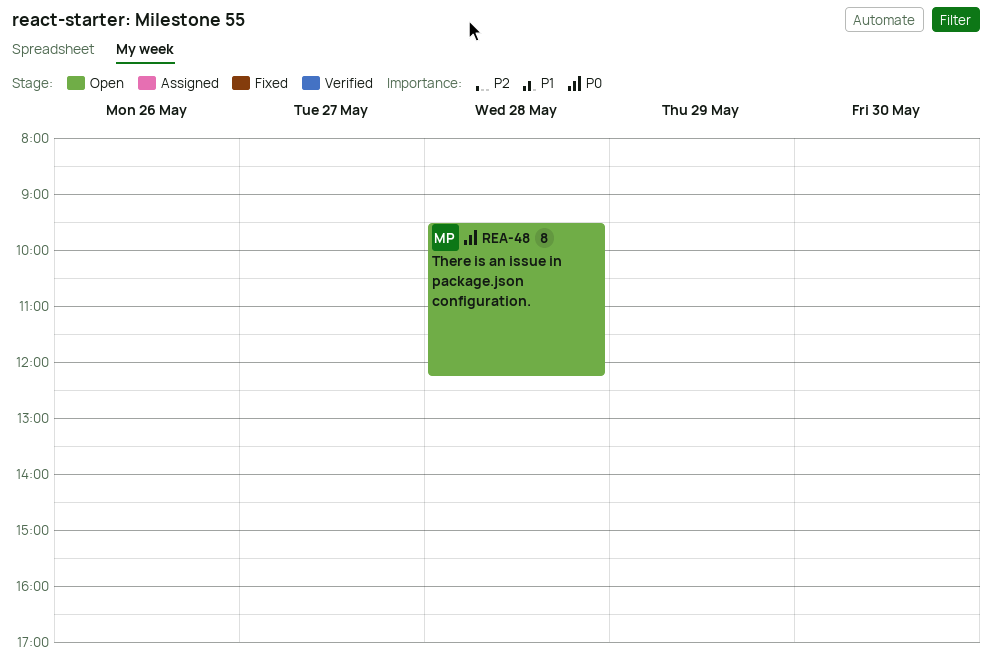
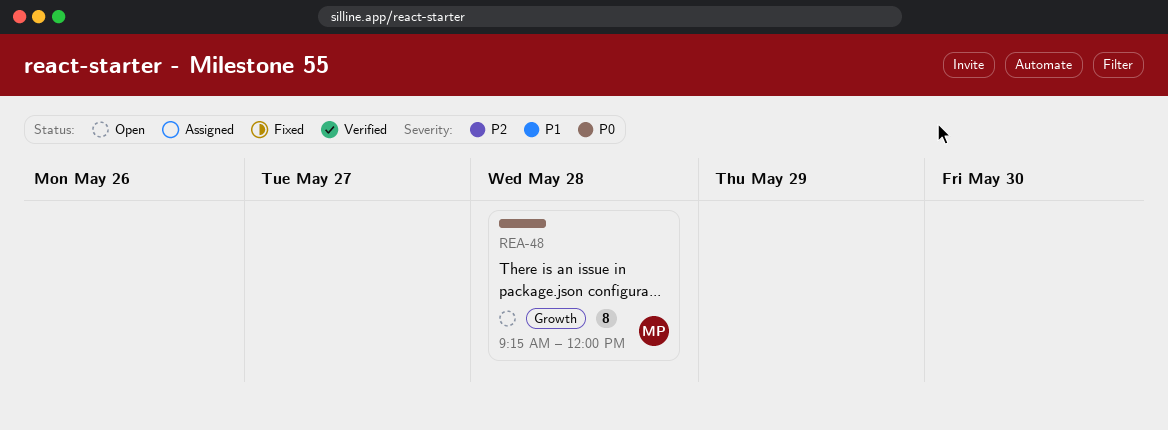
REA-48, begins: 09:30 -> 09:15
REA-48, ends: 12:15 -> 12:00

